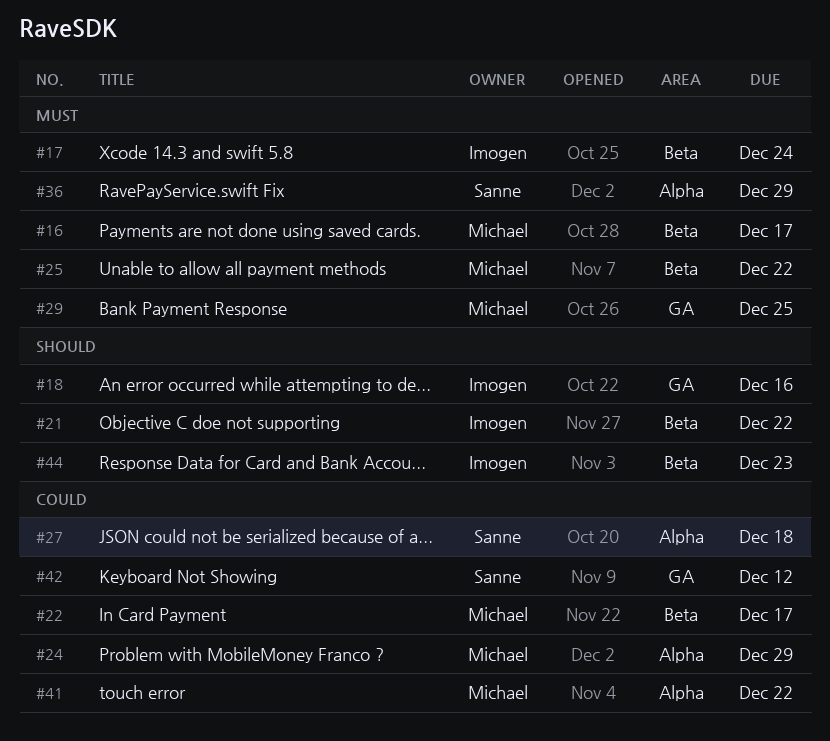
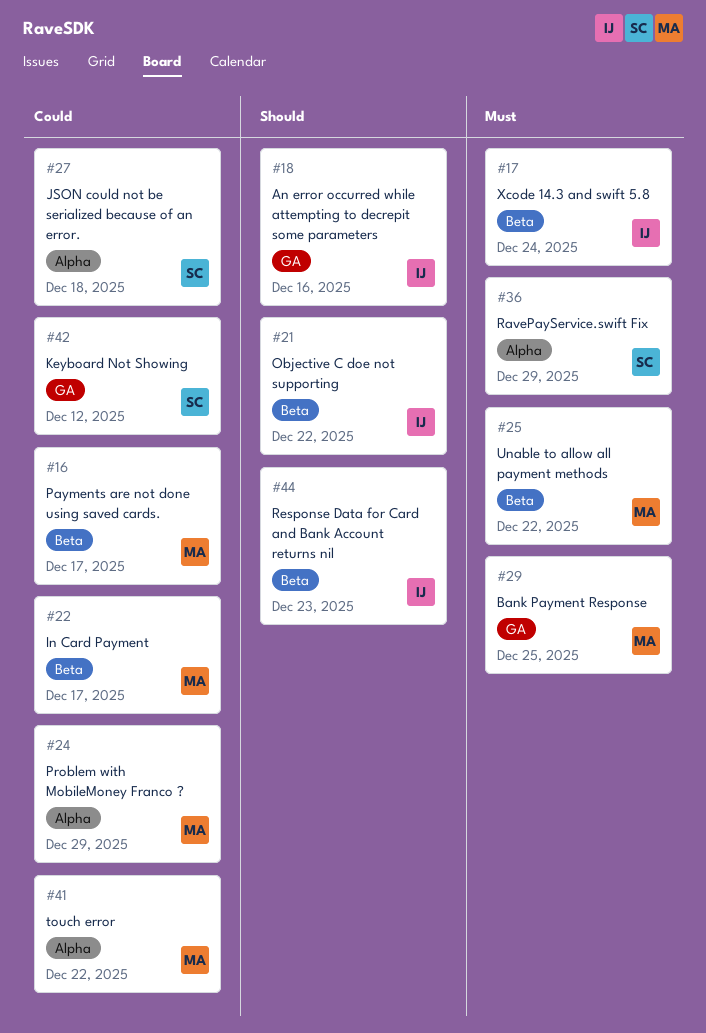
#16, priority: Must -> Could

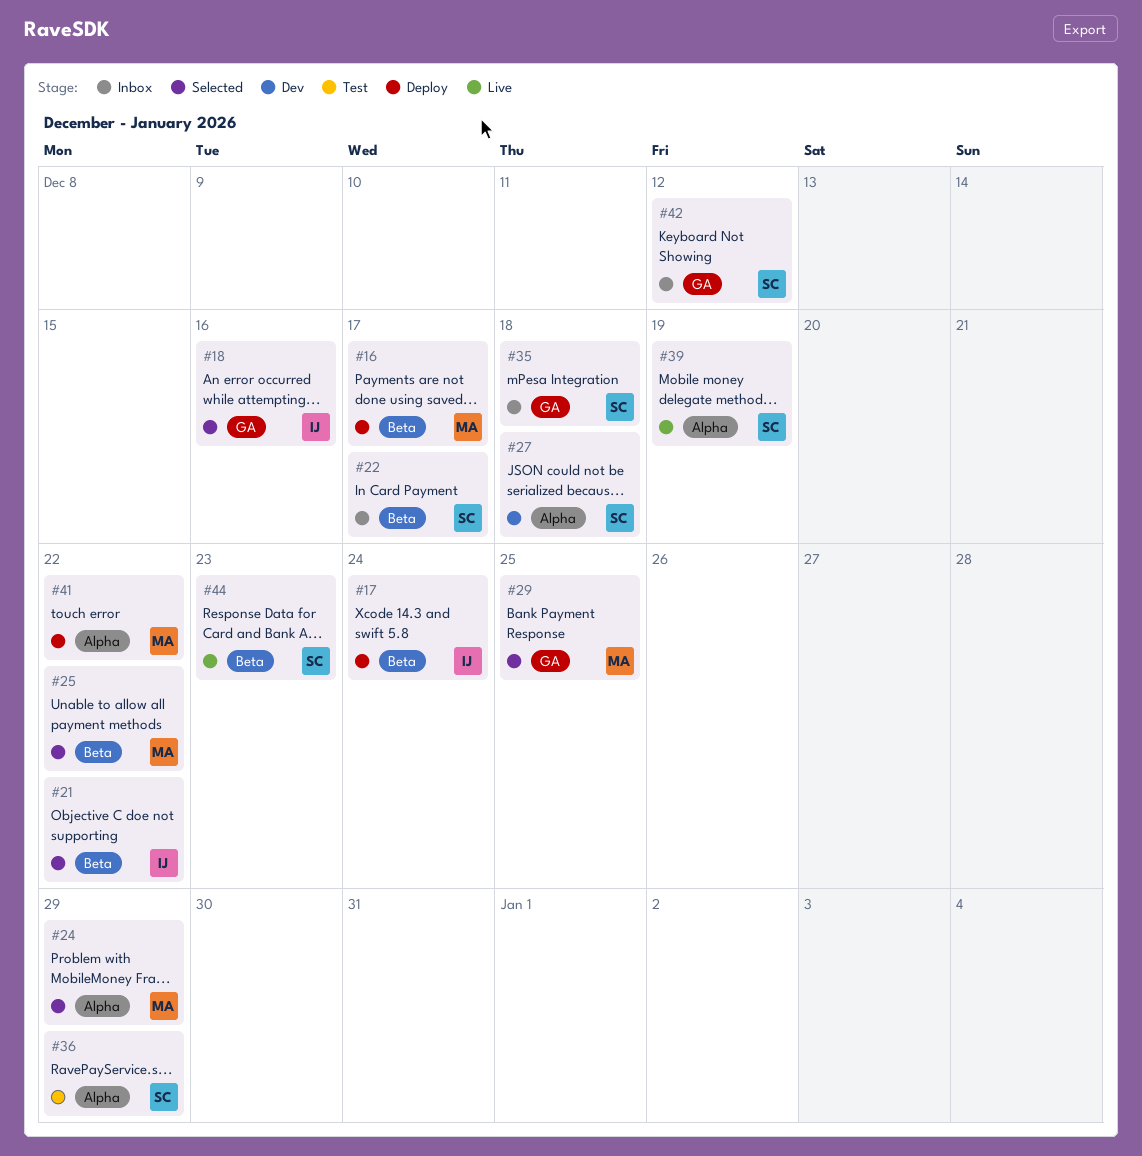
#22, owner: MA -> SC
#35: none -> present
#39: none -> present
#44, owner: IJ -> SC

